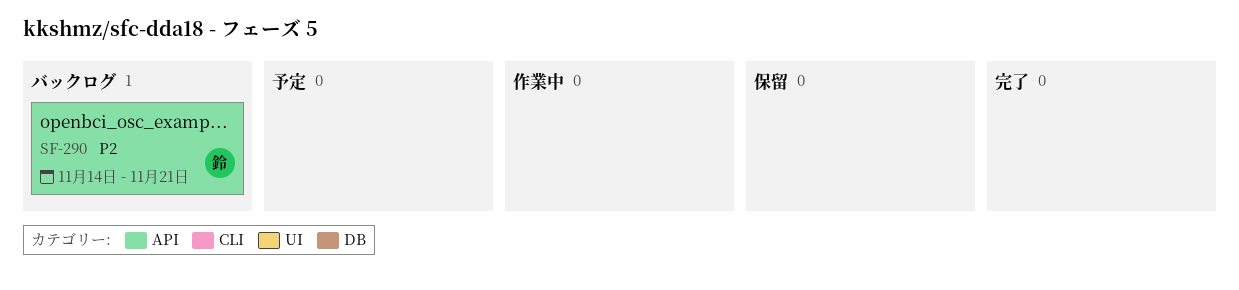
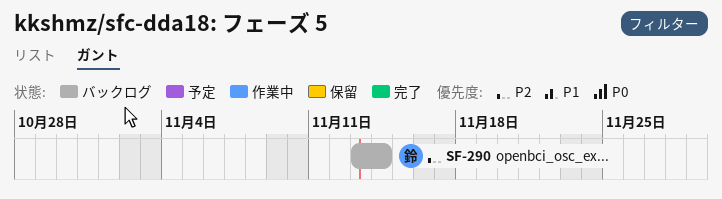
SF-290, start: Nov 14 -> Nov 13
SF-290, due: Nov 21 -> Nov 14

